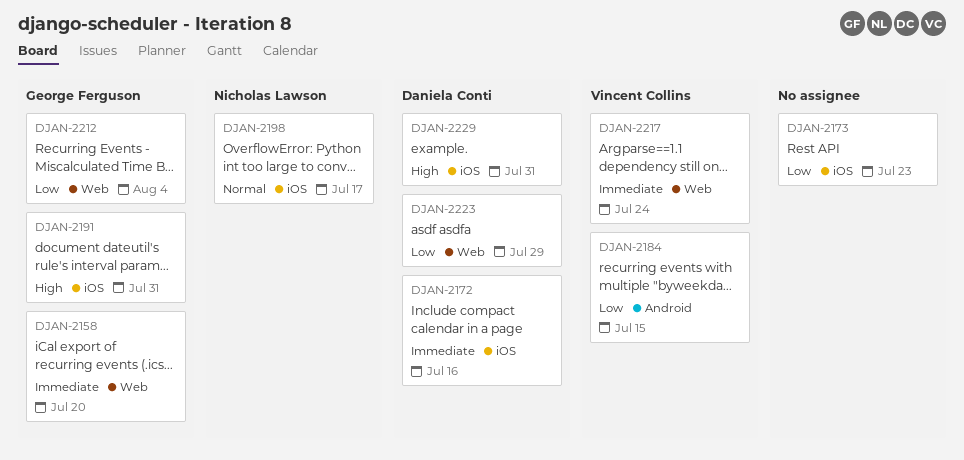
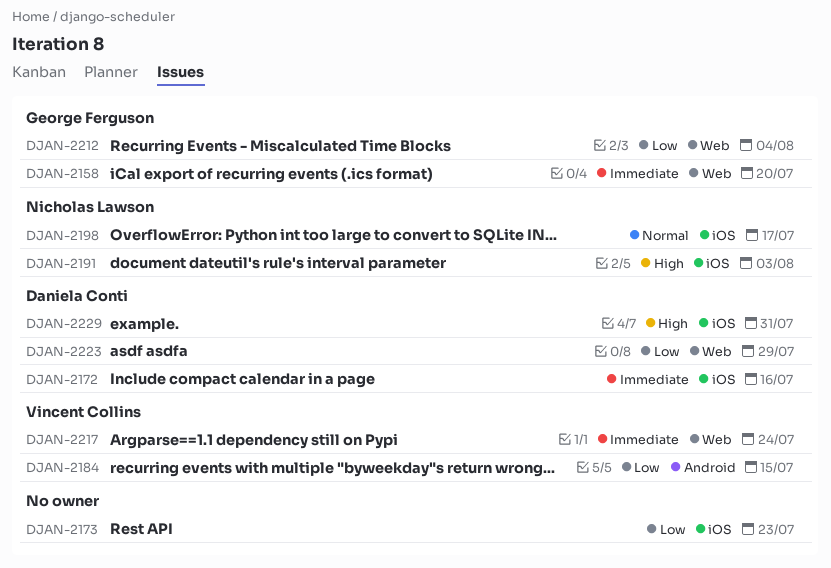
DJAN-2191, owner: George Ferguson -> Nicholas Lawson
DJAN-2191, due: Jul 31 -> Aug 3

